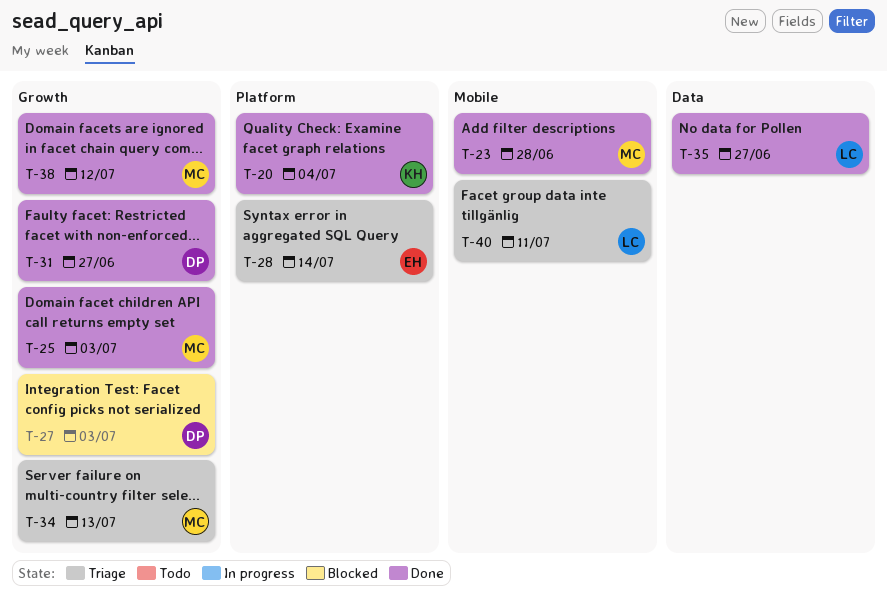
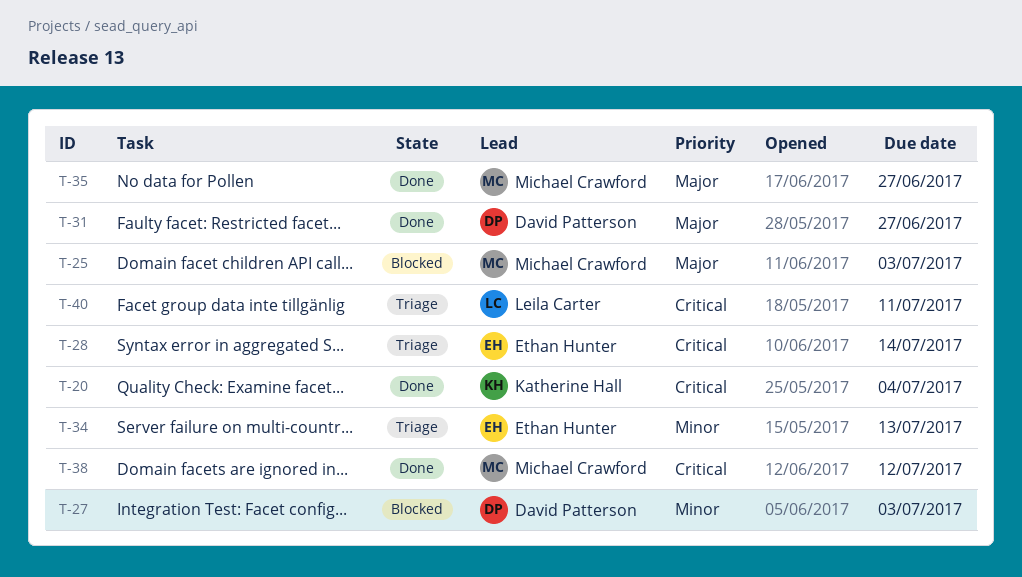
T-23: present -> none
T-25, status: Done -> Blocked
T-34, owner: Michael Crawford -> Ethan Hunter
T-35, owner: Leila Carter -> Michael Crawford

